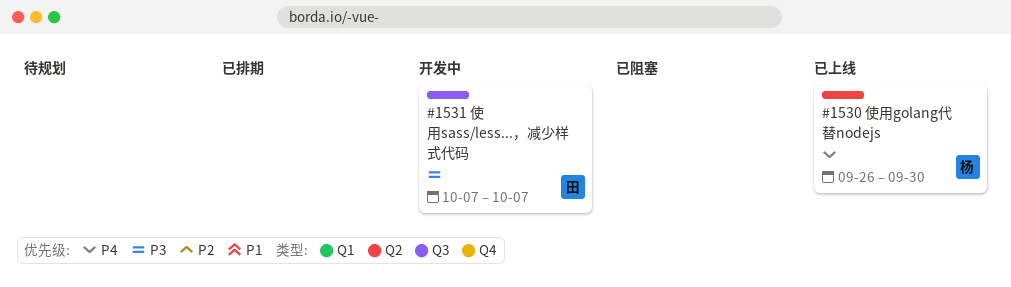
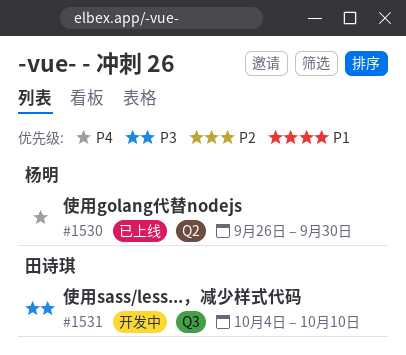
#1531, start: Oct 7 -> Oct 4
#1531, due: Oct 7 -> Oct 10

